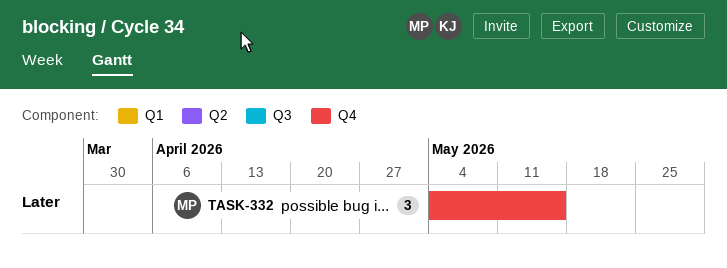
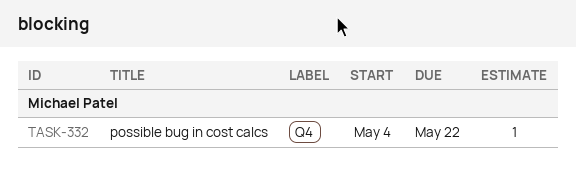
TASK-332, estimate: 3 -> 1
TASK-332, due: May 15 -> May 22

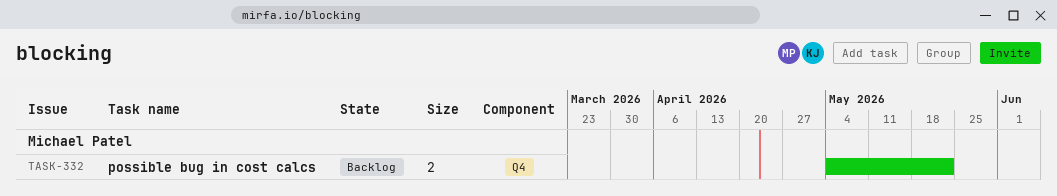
TASK-332, estimate: 1 -> 2

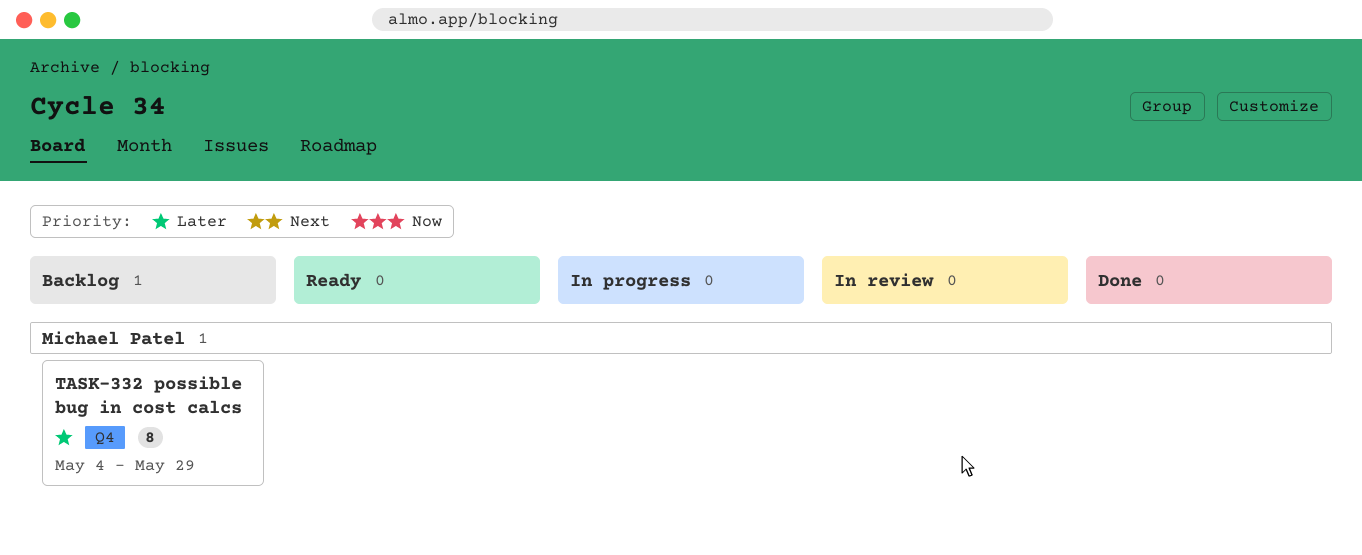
TASK-332, estimate: 2 -> 8
TASK-332, due: May 22 -> May 29

